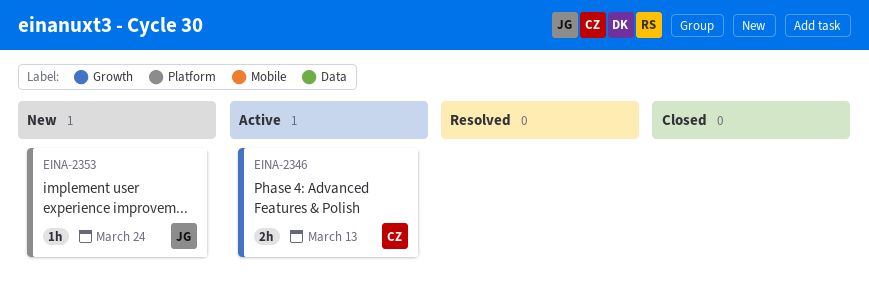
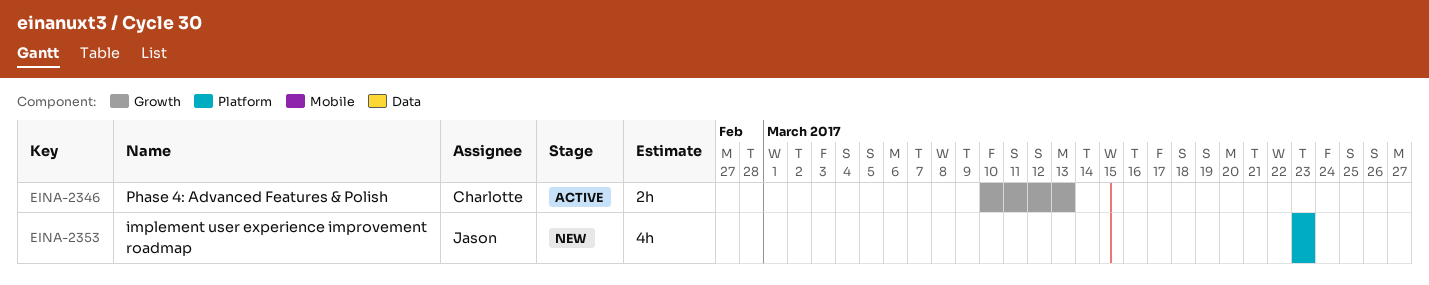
EINA-2353, estimate: 1h -> 4h
EINA-2353, due: Mar 24 -> Mar 23

